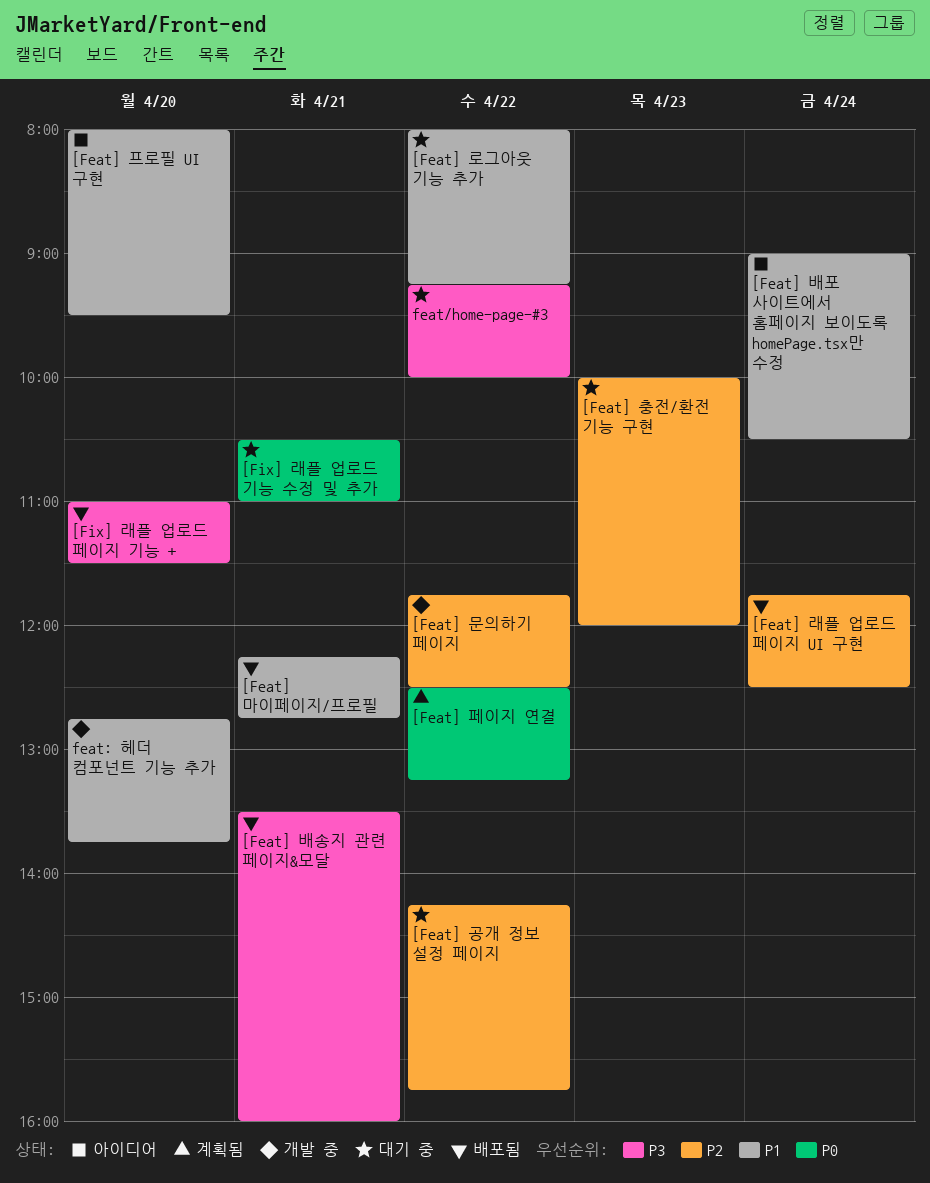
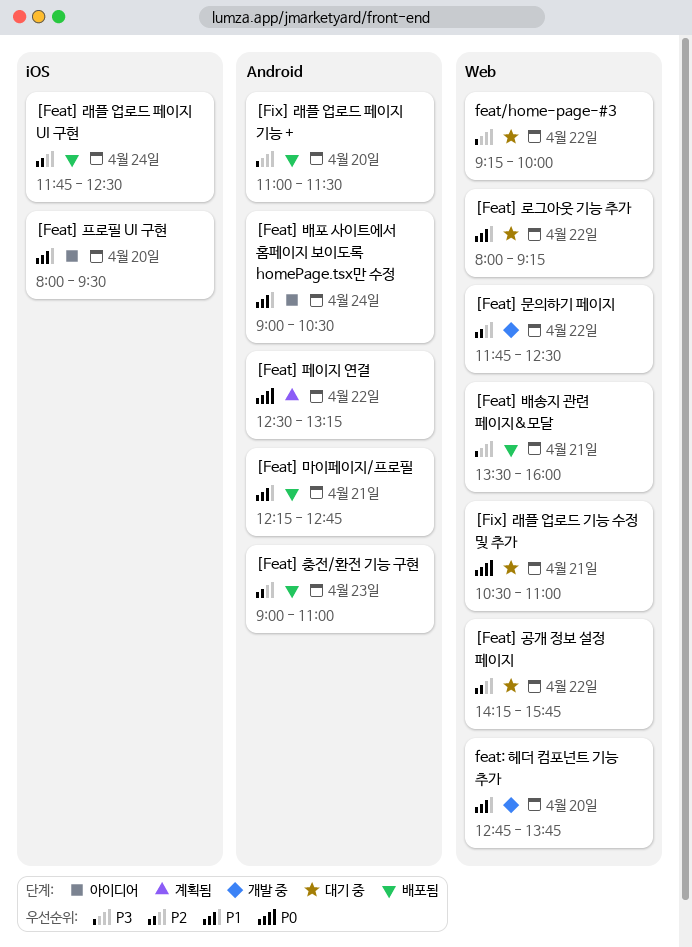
[Feat] 충전/환전 기능 구현, status: 대기 중 -> 배포됨
[Feat] 충전/환전 기능 구현, begins: 10:00 -> 09:00
[Feat] 충전/환전 기능 구현, ends: 12:00 -> 11:00

